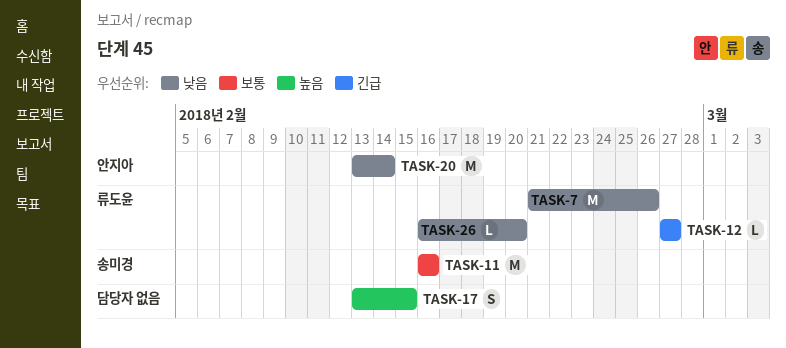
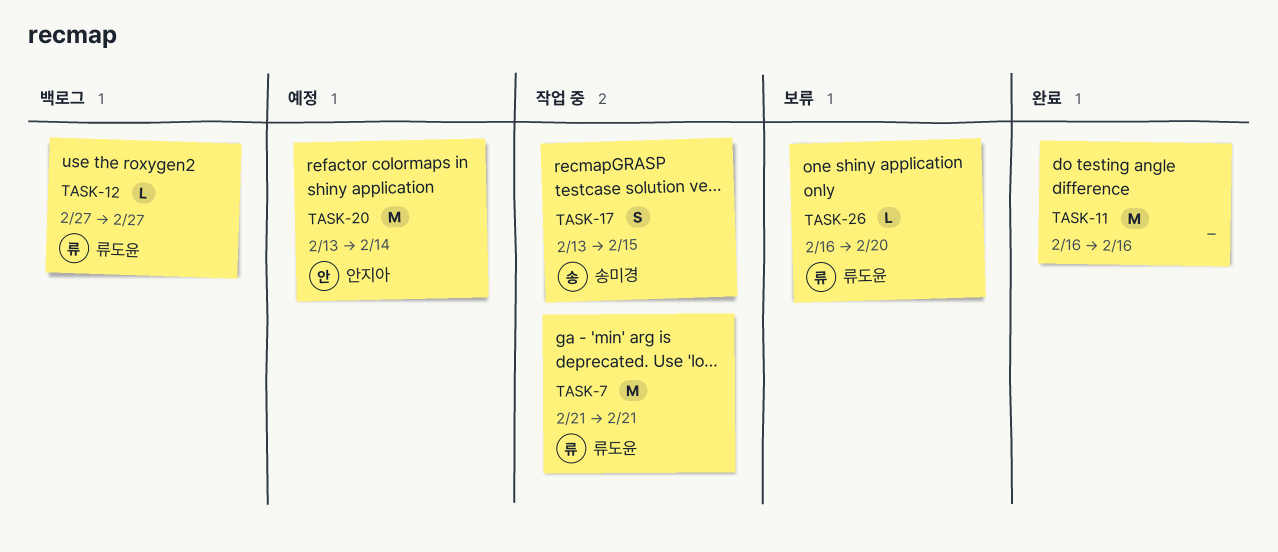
TASK-7, due: Feb 26 -> Feb 21
TASK-11, owner: 송미경 -> none
TASK-17, owner: none -> 송미경

